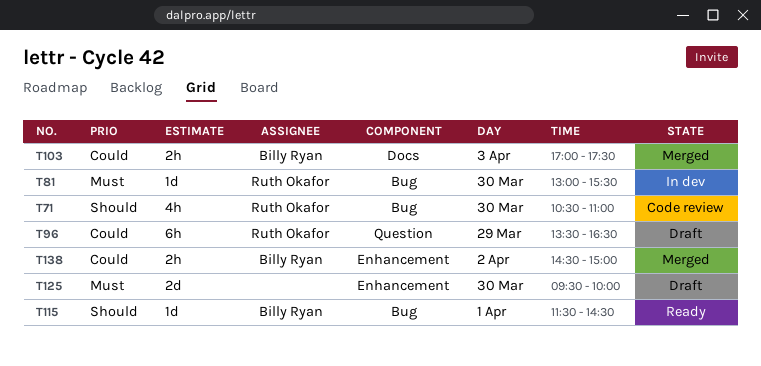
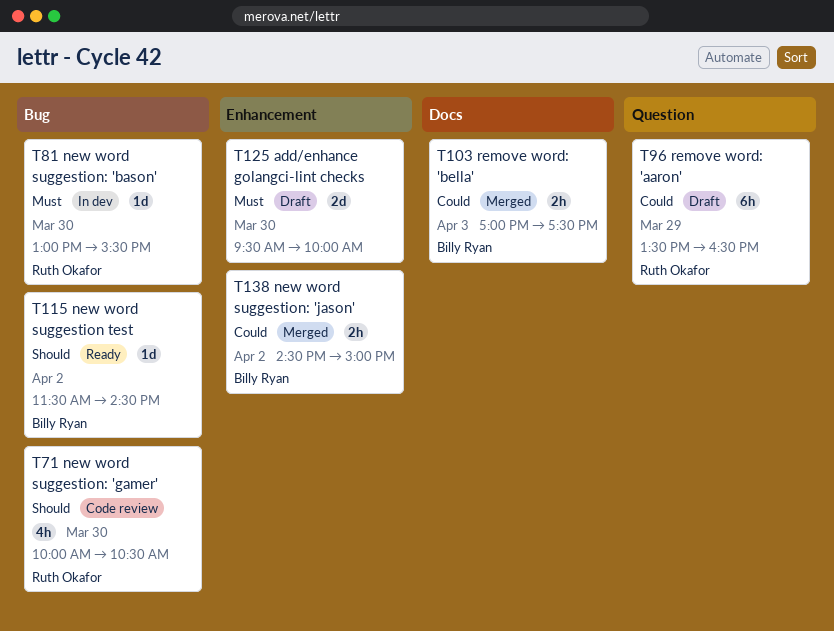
T71, begins: 10:30 -> 10:00
T71, ends: 11:00 -> 10:30
T115, day: Apr 1 -> Apr 2

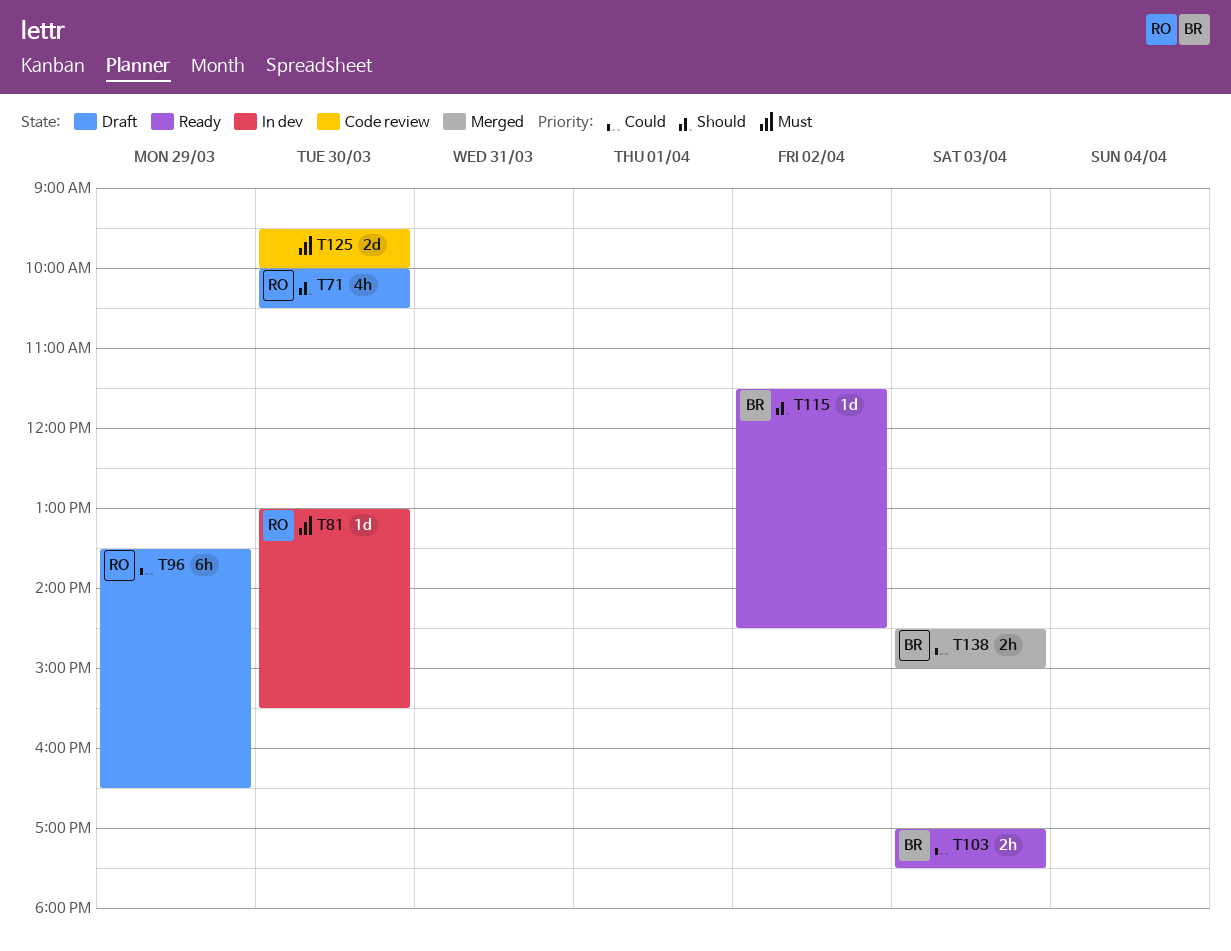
T71, status: Code review -> Draft
T103, status: Merged -> Ready
T125, status: Draft -> Code review
T138, day: Apr 2 -> Apr 3

